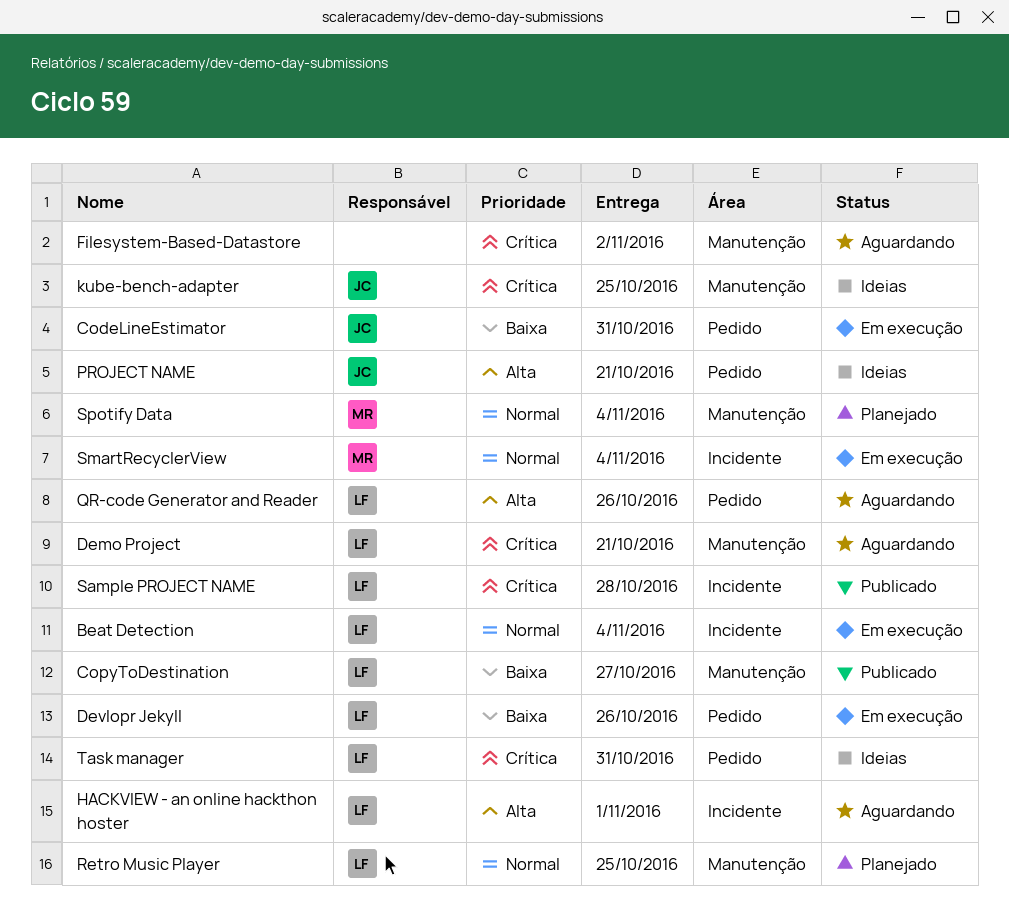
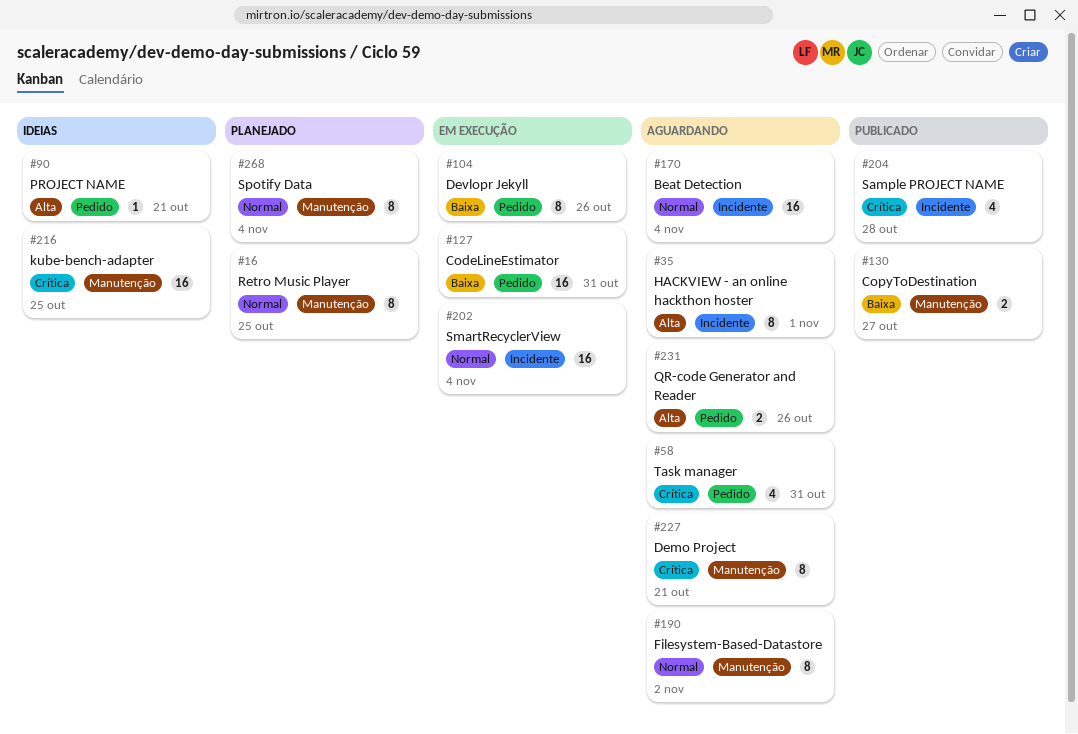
Beat Detection, status: Em execução -> Aguardando
Filesystem-Based-Datastore, priority: Crítica -> Normal
Task manager, status: Ideias -> Aguardando

